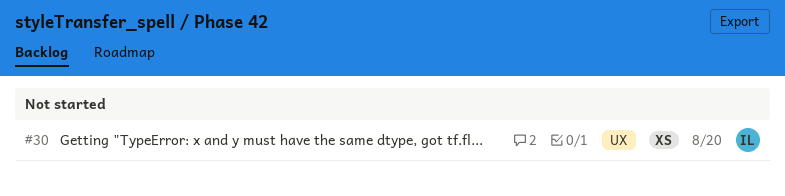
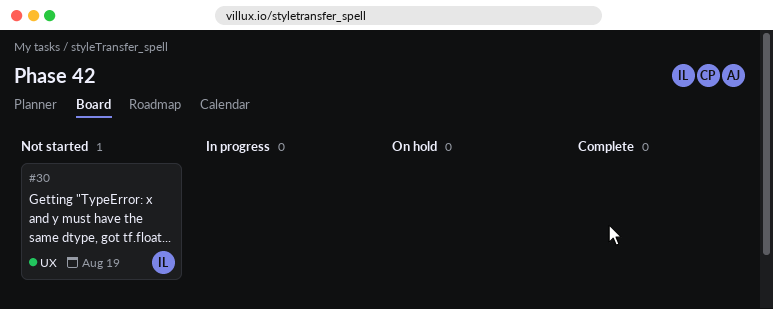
#30, due: Aug 20 -> Aug 19

